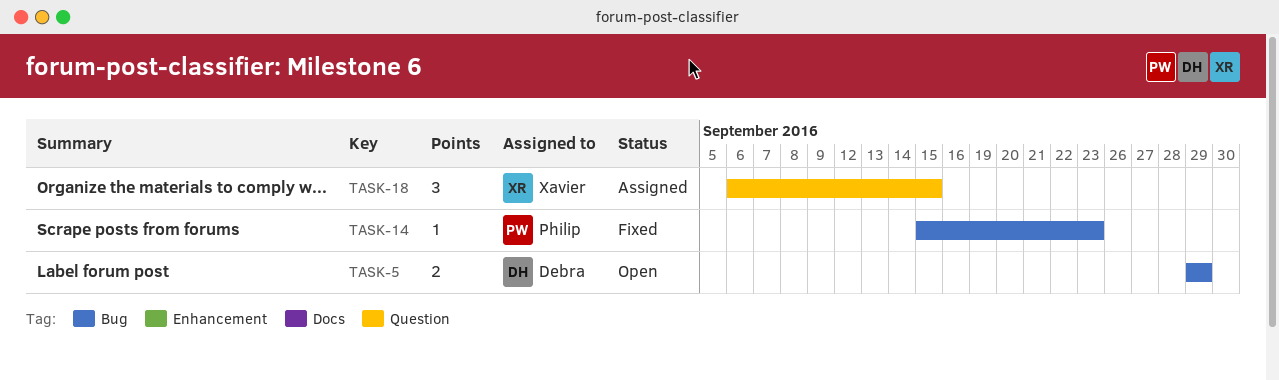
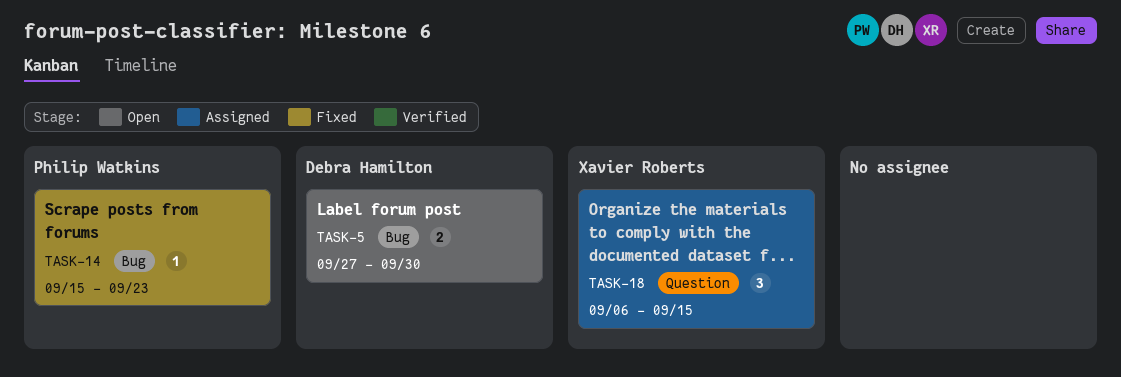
TASK-5, start: Sep 29 -> Sep 27
TASK-5, due: Sep 29 -> Sep 30

